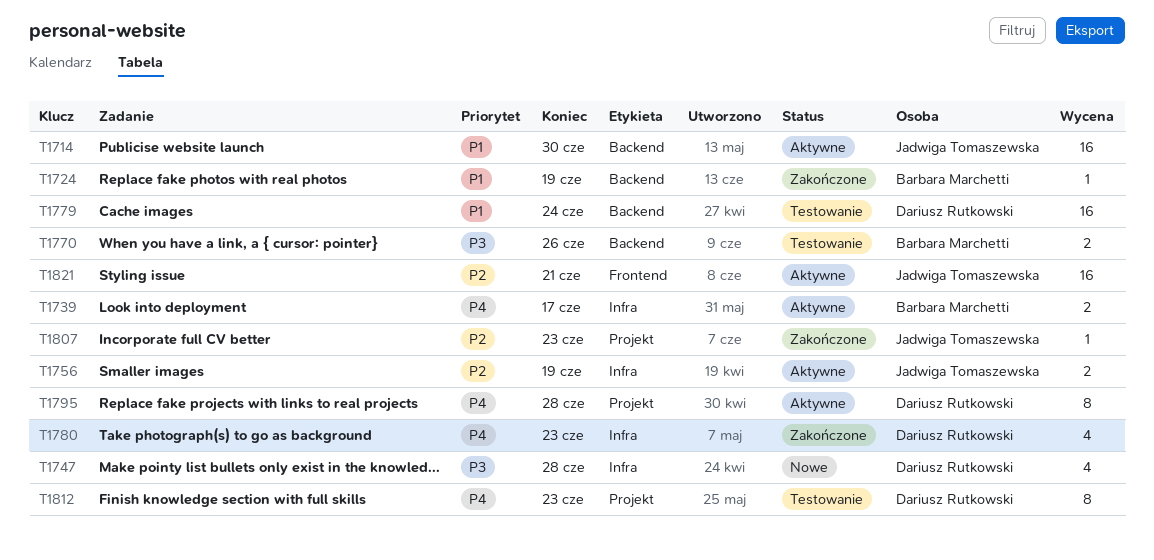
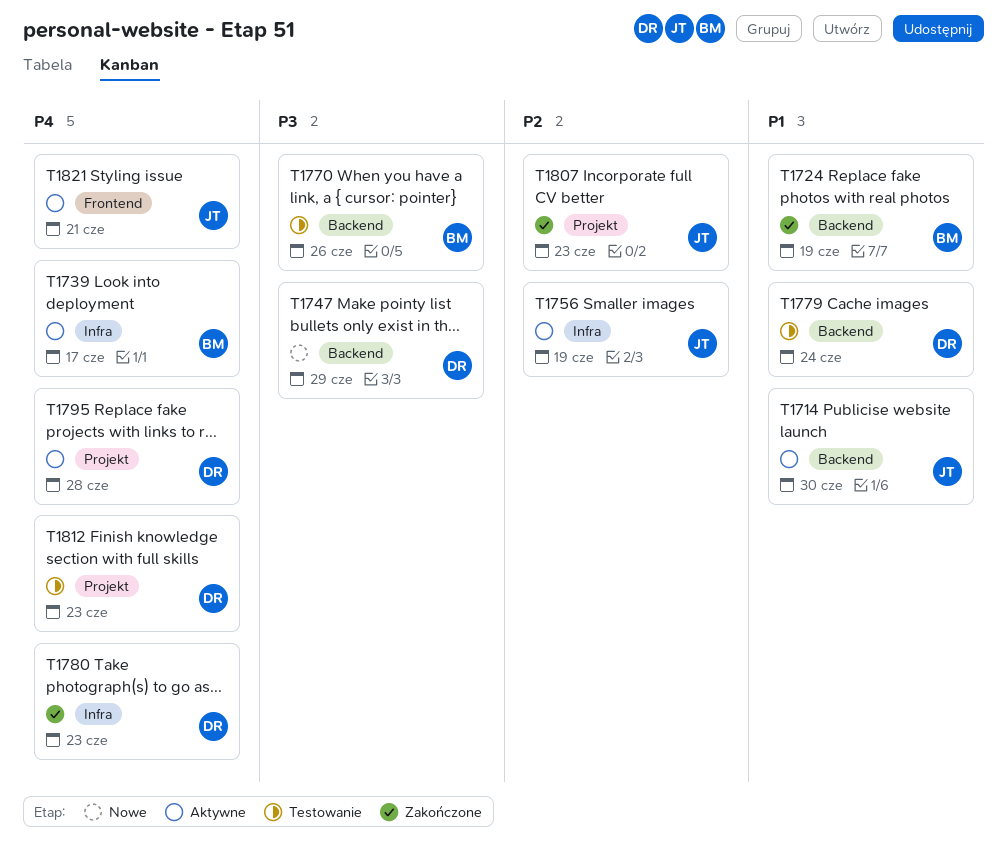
T1747, label: Infra -> Backend
T1747, due: Jun 28 -> Jun 29
T1821, priority: P2 -> P4

